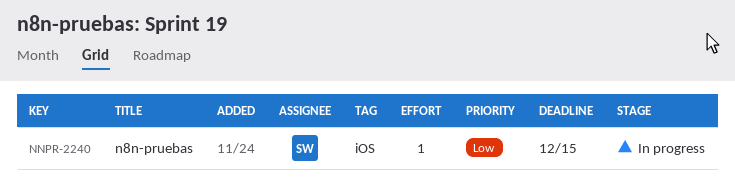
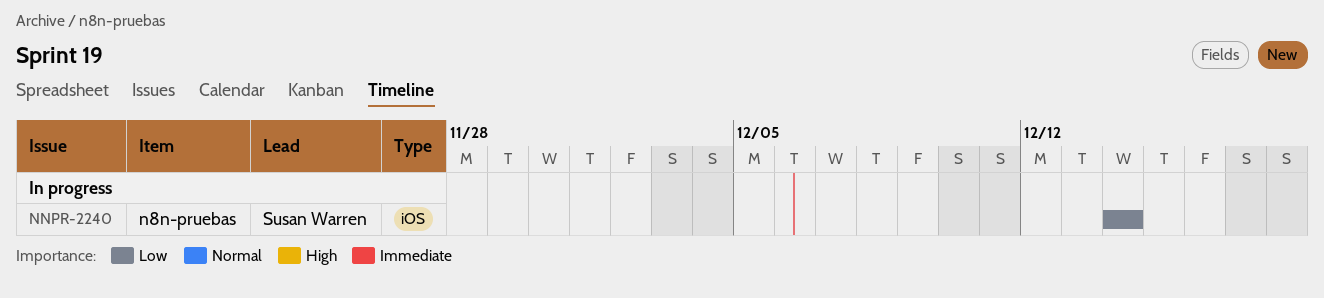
NNPR-2240, due: Dec 15 -> Dec 14

